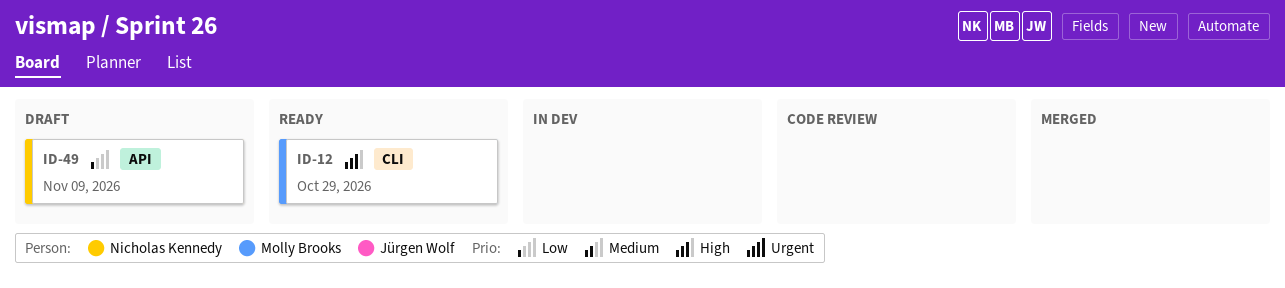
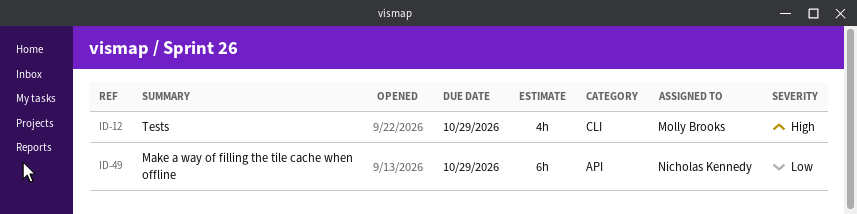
ID-49, due: Nov 9 -> Oct 29

